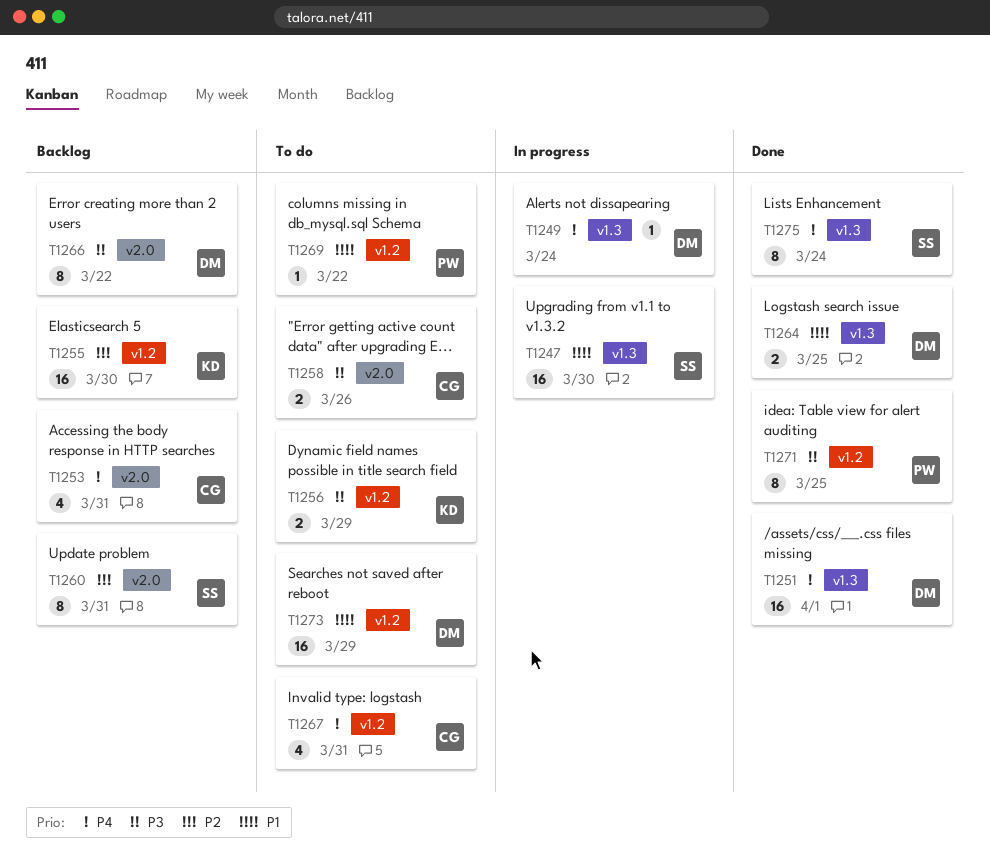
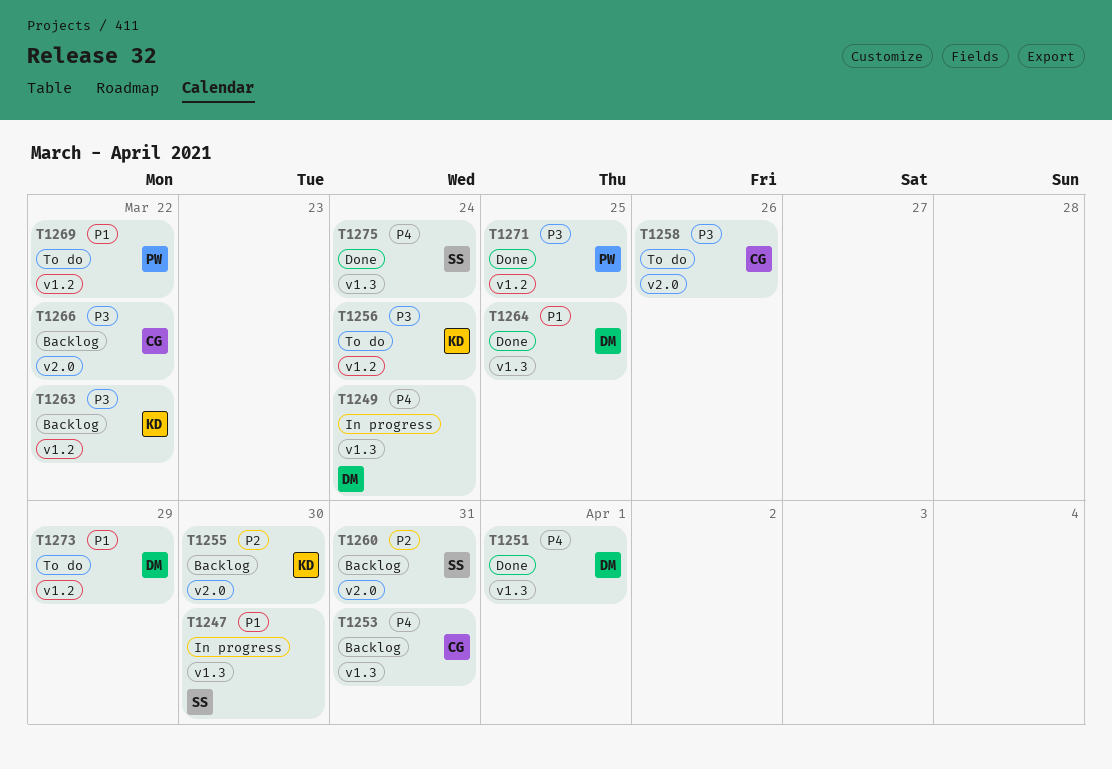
T1253, label: v2.0 -> v1.3
T1255, label: v1.2 -> v2.0
T1256, due: Mar 29 -> Mar 24
T1263: none -> present
T1266, owner: DM -> CG
T1267: present -> none

